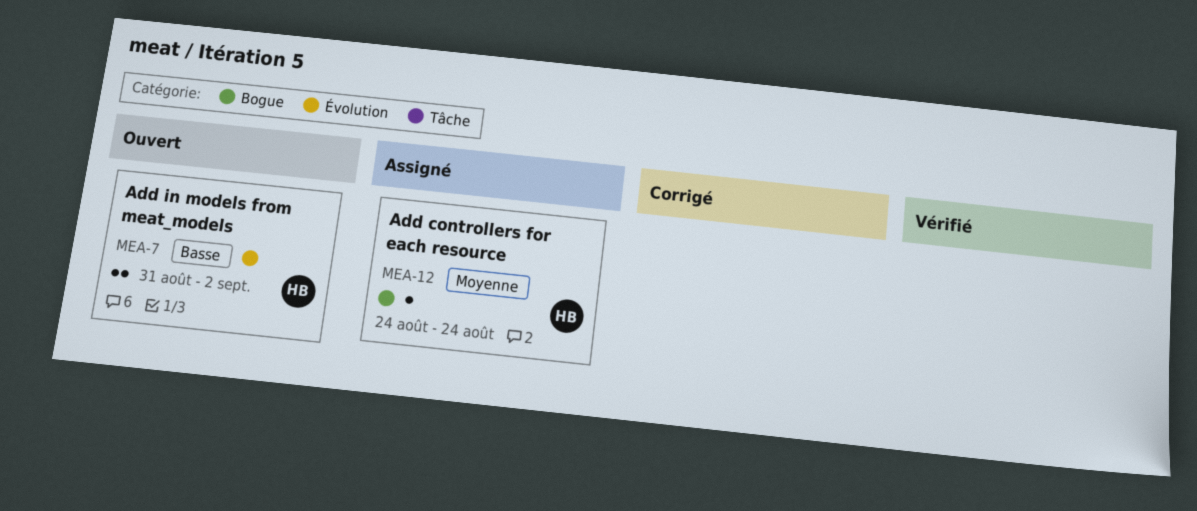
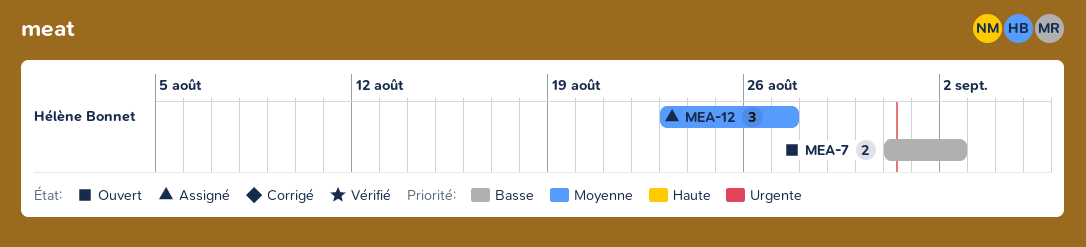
MEA-12, estimate: 1 -> 3
MEA-12, start: Aug 24 -> Aug 23
MEA-12, due: Aug 24 -> Aug 27

